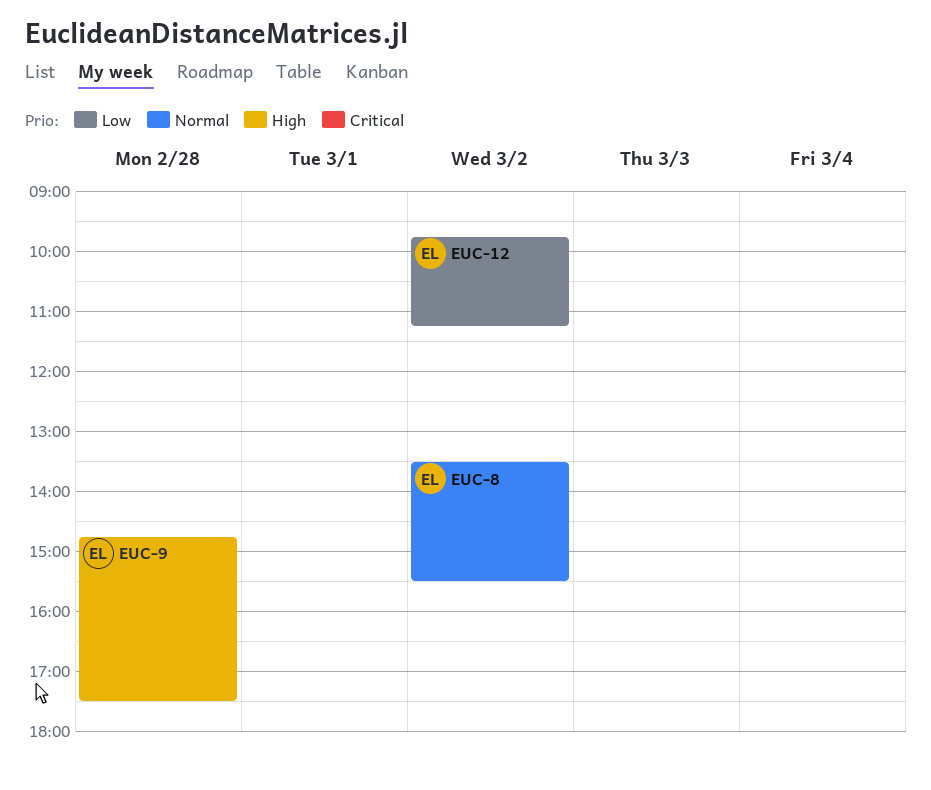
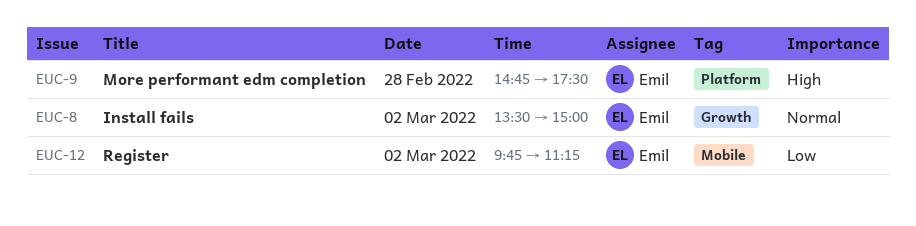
EUC-8, ends: 15:30 -> 15:00

